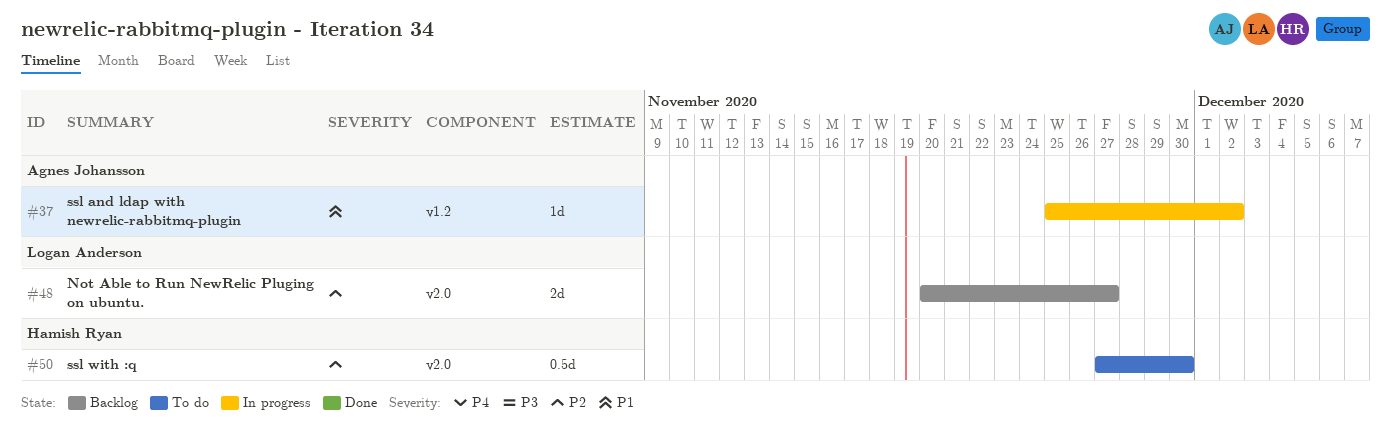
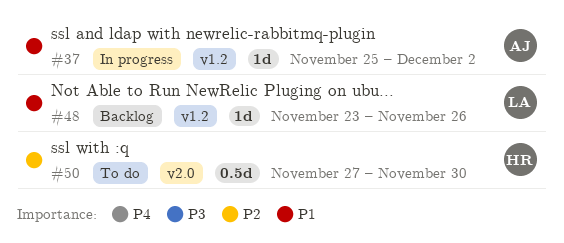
#48, priority: P2 -> P1
#48, label: v2.0 -> v1.2
#48, estimate: 2d -> 1d
#48, start: Nov 20 -> Nov 23
#48, due: Nov 27 -> Nov 26

